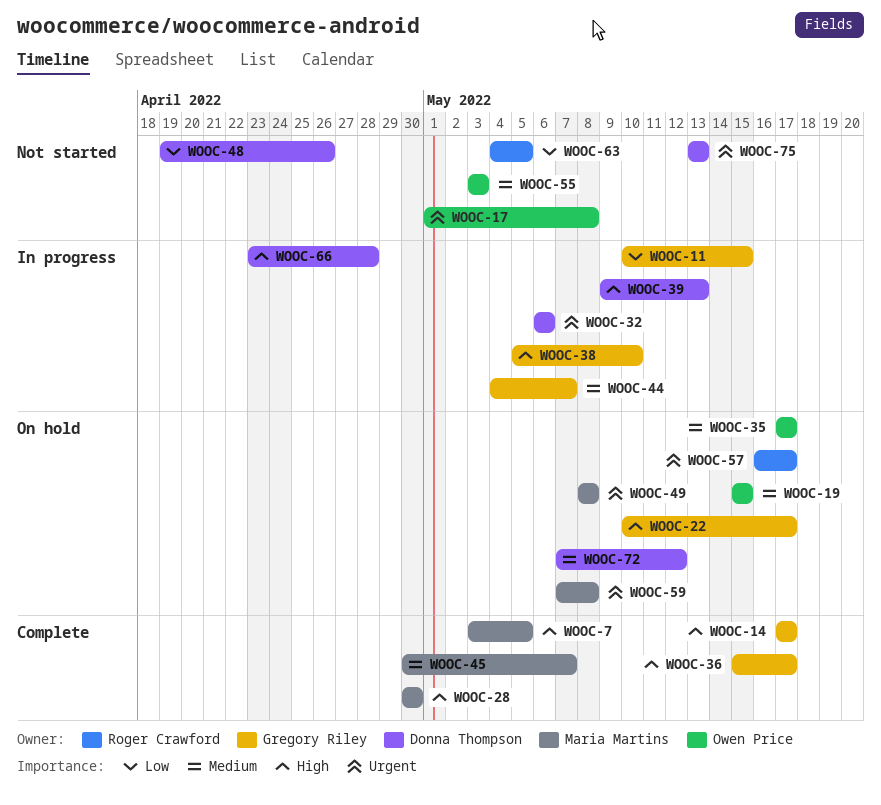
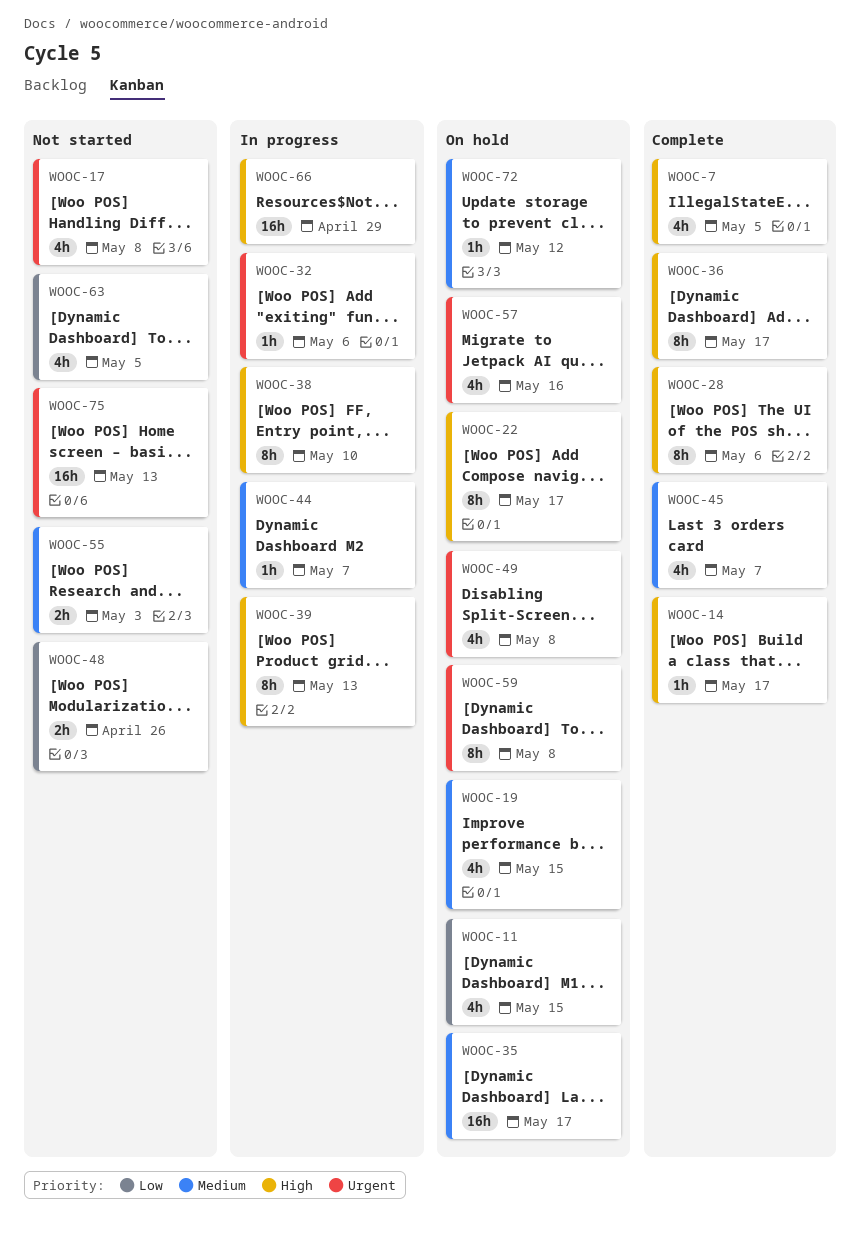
WOOC-11, status: In progress -> On hold
WOOC-28, due: Apr 30 -> May 6
WOOC-57, due: May 17 -> May 16
WOOC-66, due: Apr 28 -> Apr 29

